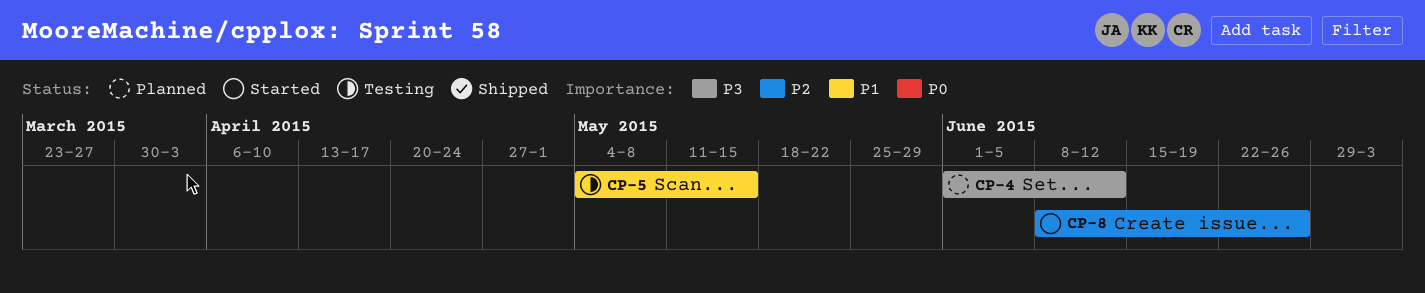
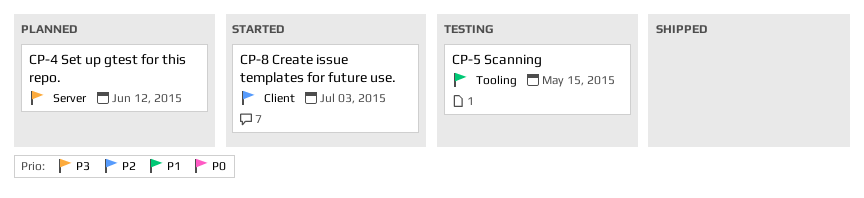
CP-8, due: Jun 26 -> Jul 3

